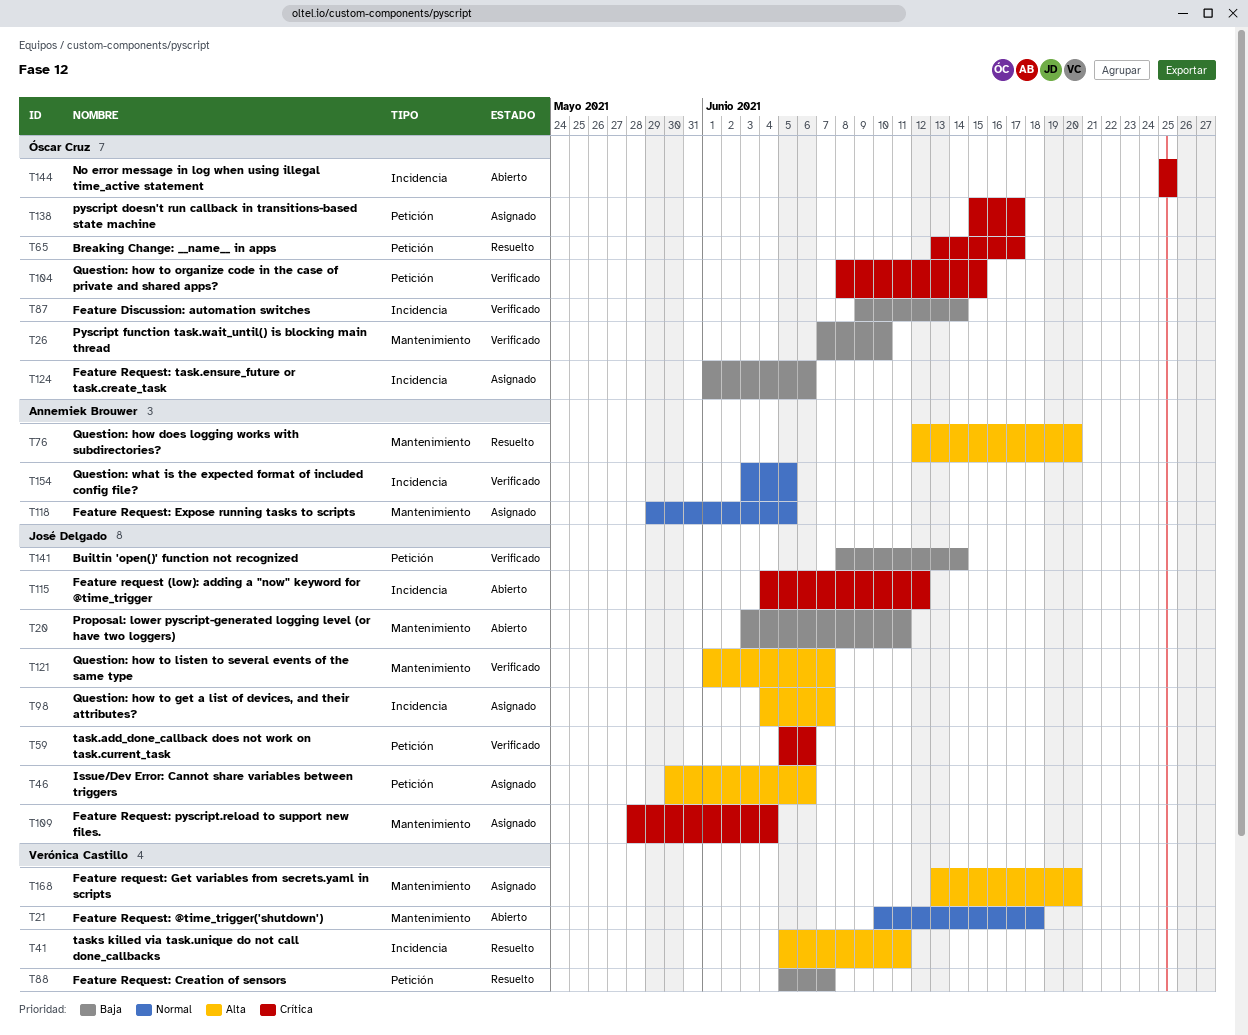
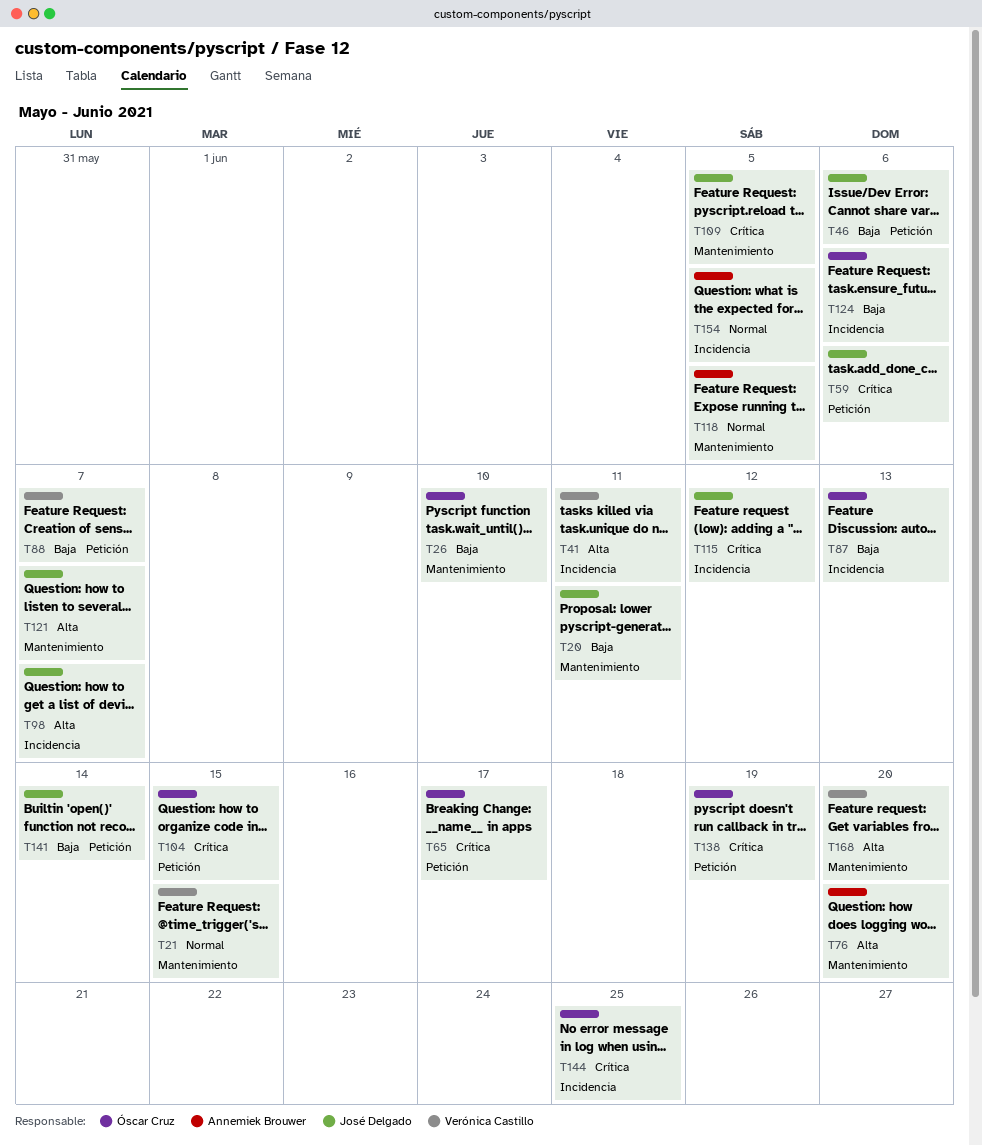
T21, due: Jun 18 -> Jun 15
T46, priority: Alta -> Baja
T87, due: Jun 14 -> Jun 13
T109, due: Jun 4 -> Jun 5
T138, due: Jun 17 -> Jun 19

